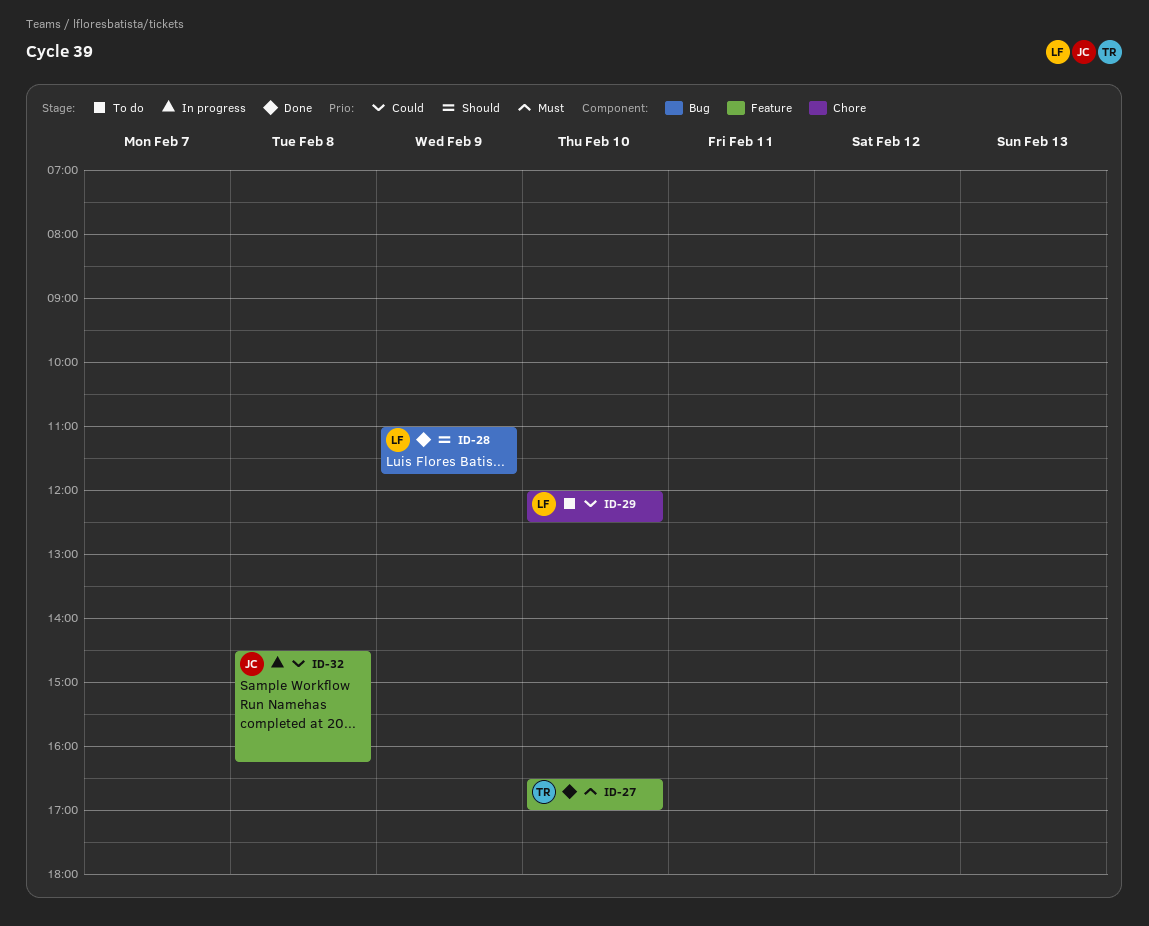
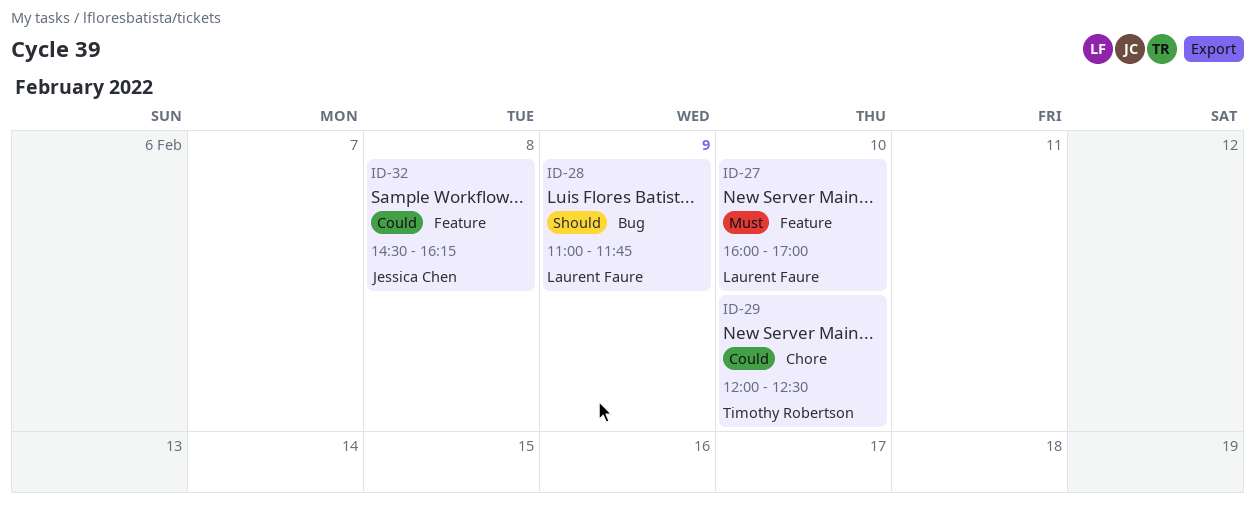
ID-27, owner: Timothy Robertson -> Laurent Faure
ID-27, begins: 16:30 -> 16:00
ID-29, owner: Laurent Faure -> Timothy Robertson

